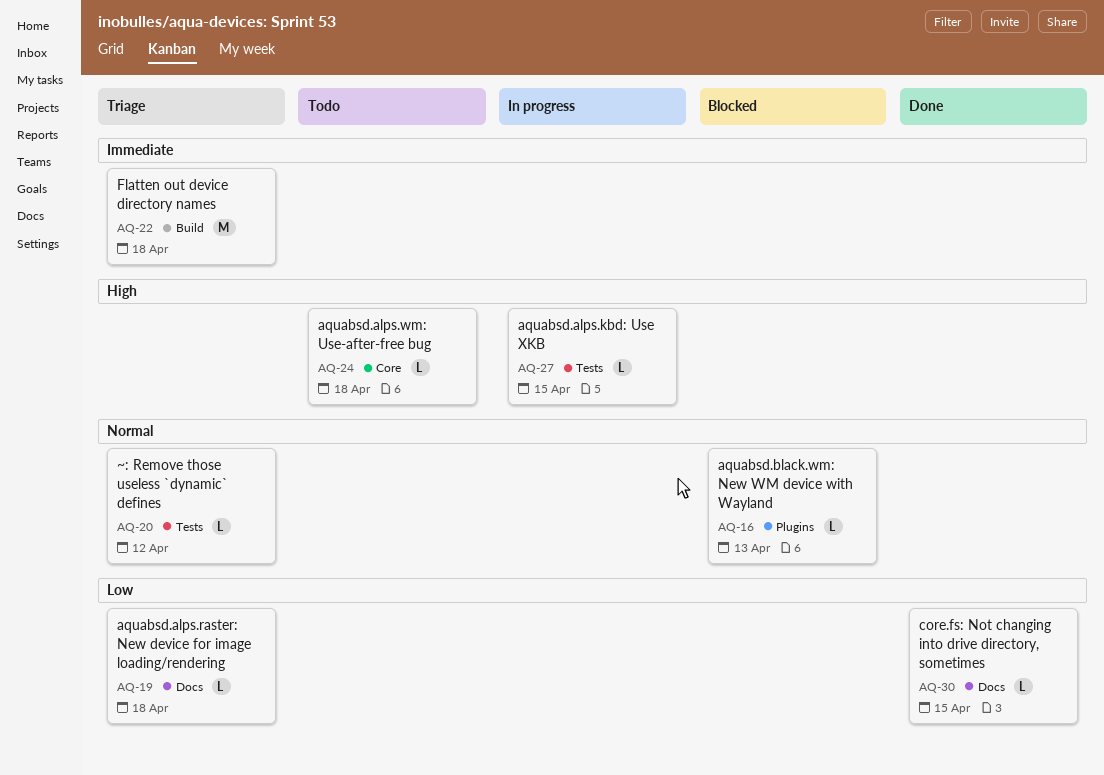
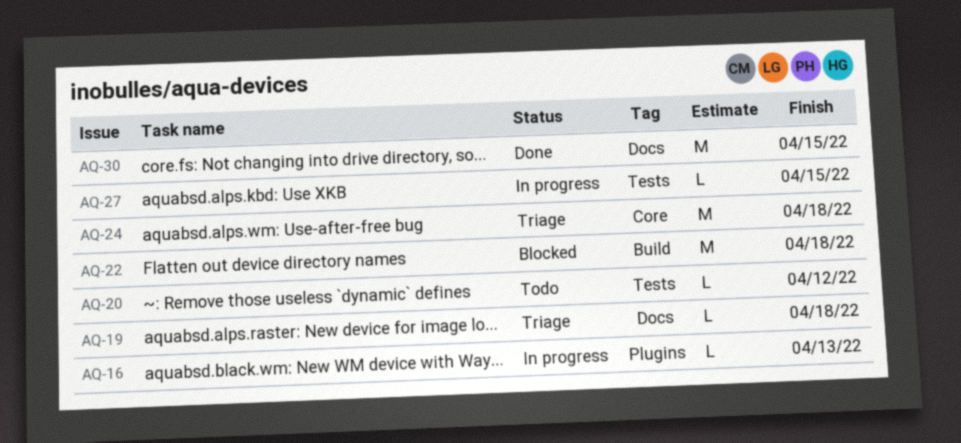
AQ-16, status: Blocked -> In progress
AQ-20, status: Triage -> Todo
AQ-22, status: Triage -> Blocked
AQ-24, status: Todo -> Triage
AQ-24, estimate: L -> M
AQ-30, estimate: L -> M

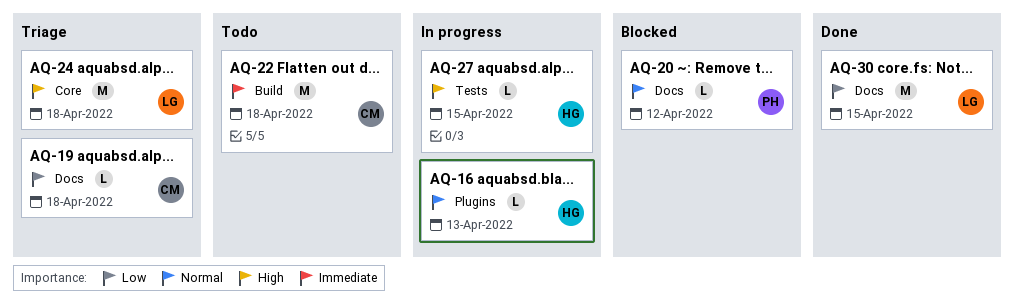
AQ-20, status: Todo -> Blocked
AQ-20, label: Tests -> Docs
AQ-22, status: Blocked -> Todo

